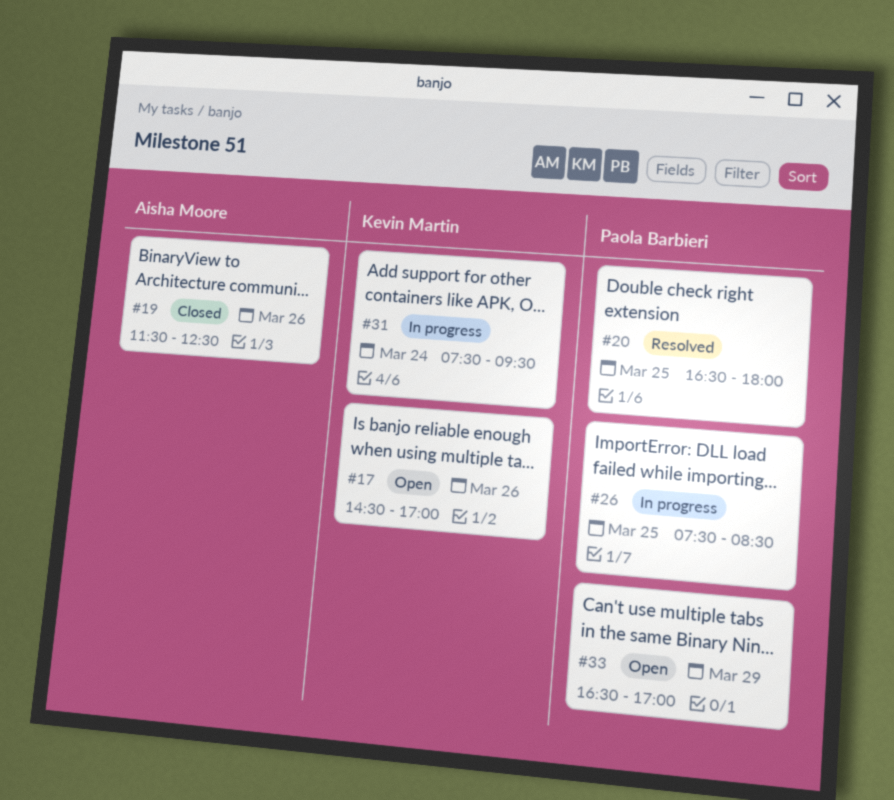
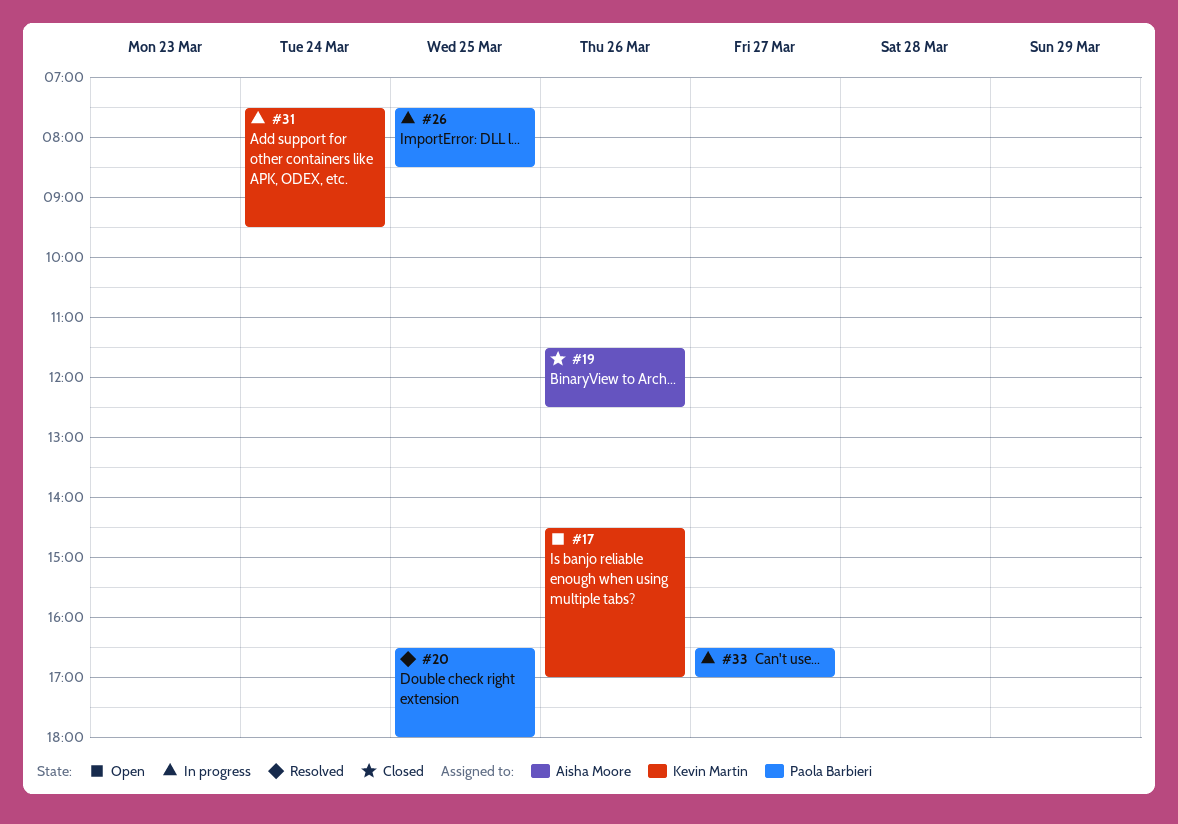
#33, status: Open -> In progress
#33, day: Mar 29 -> Mar 27

